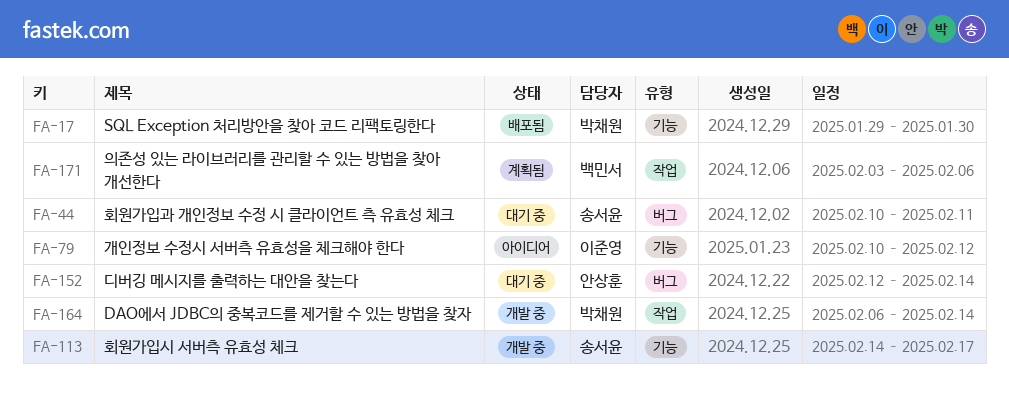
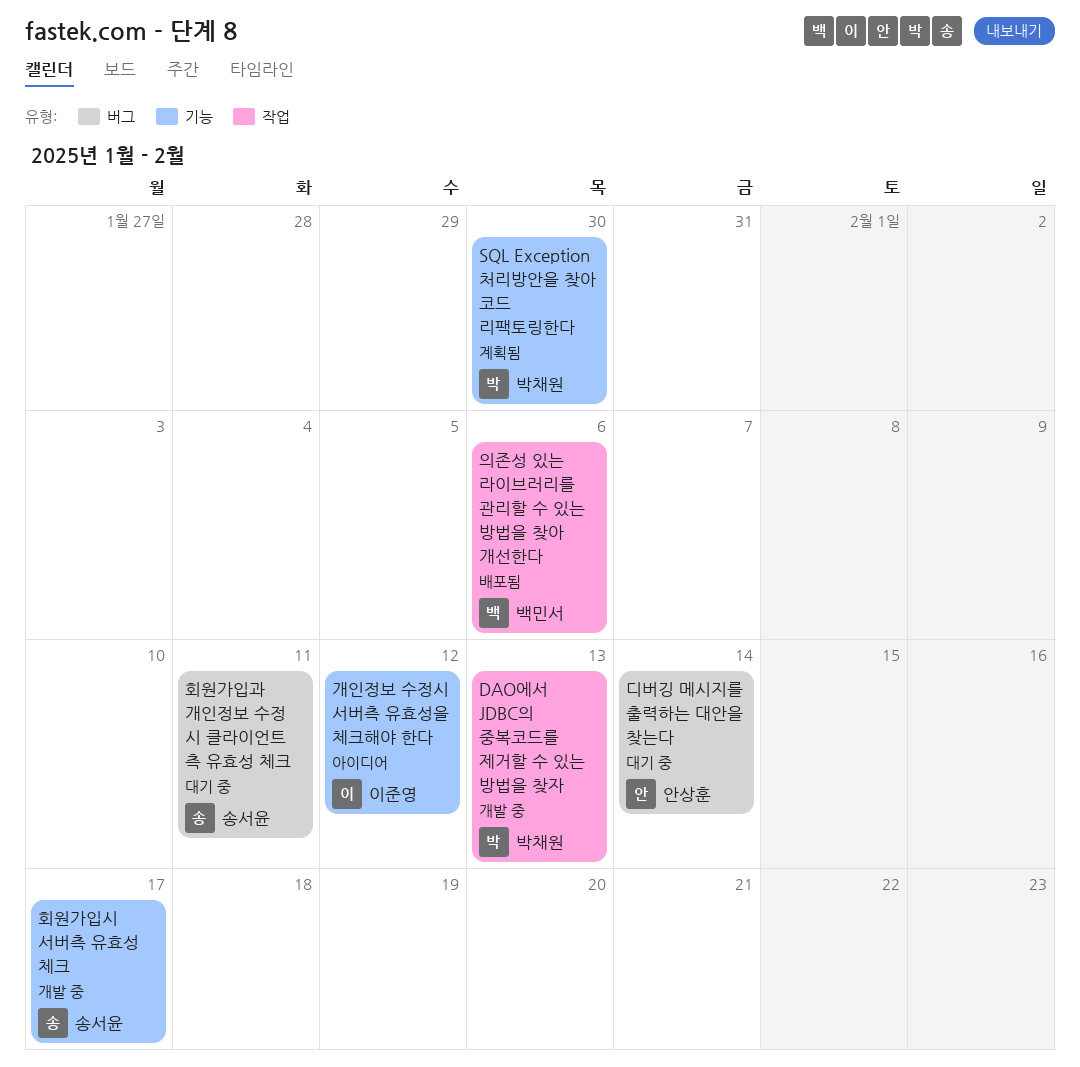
DAO에서 JDBC의 중복코드를 제거할 수 있는 방법을 찾자, due: Feb 14 -> Feb 13
SQL Exception 처리방안을 찾아 코드 리팩토링한다, status: 배포됨 -> 계획됨
의존성 있는 라이브러리를 관리할 수 있는 방법을 찾아 개선한다, status: 계획됨 -> 배포됨

